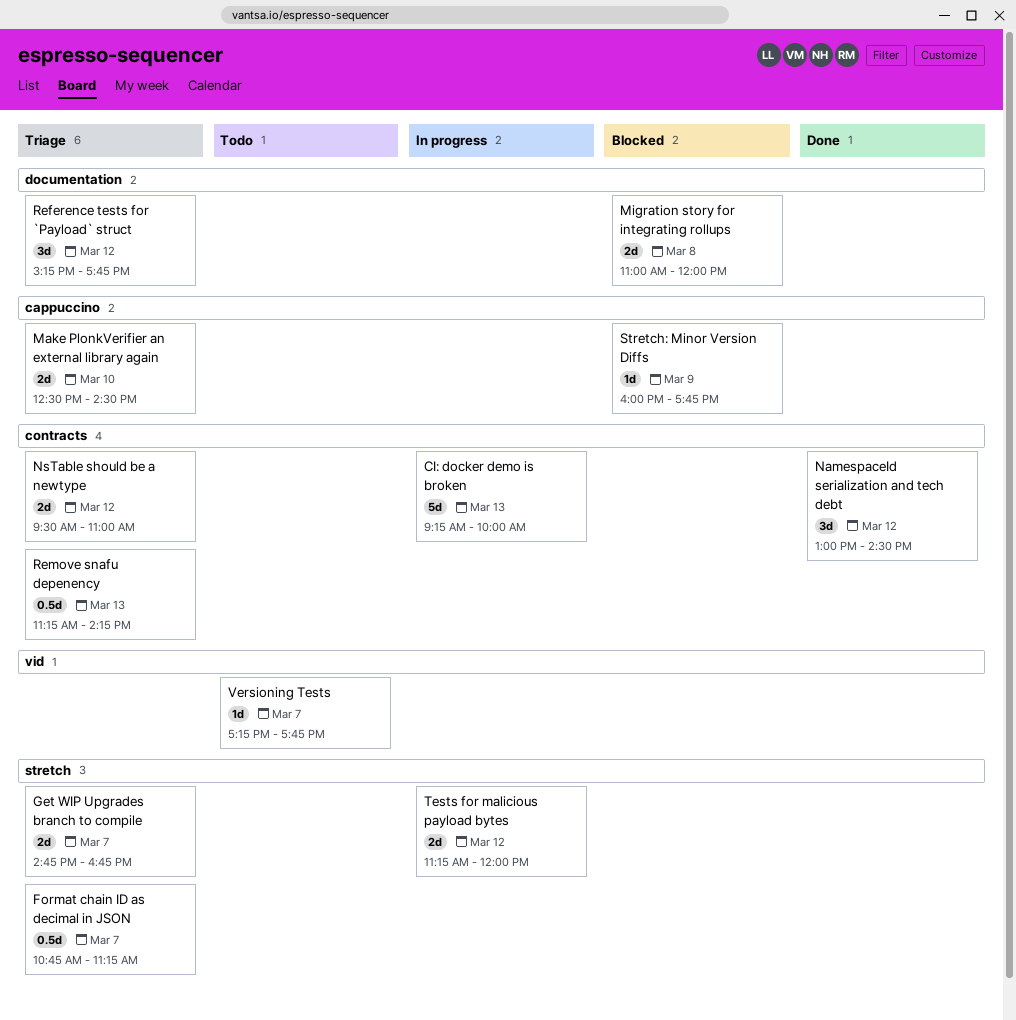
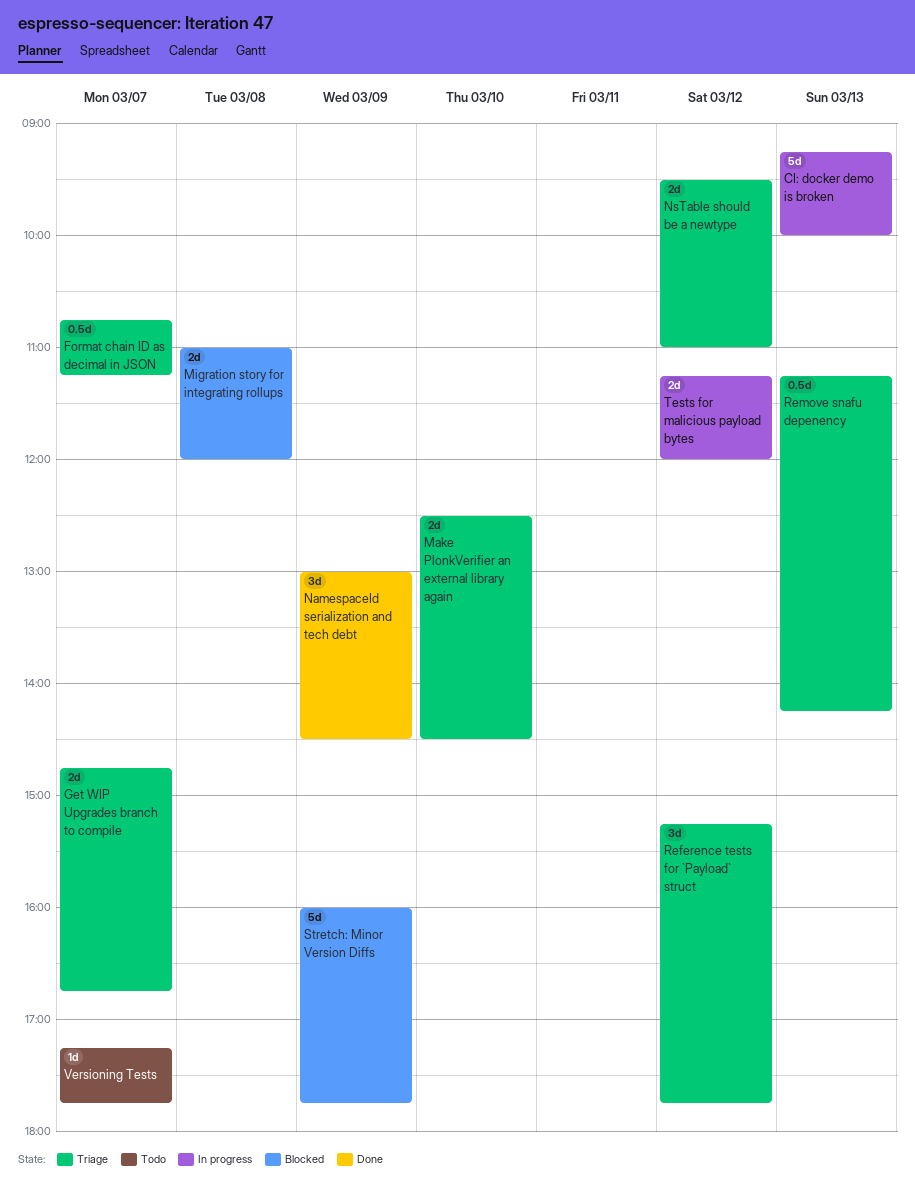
NamespaceId serialization and tech debt, day: Mar 12 -> Mar 9
Stretch: Minor Version Diffs, estimate: 1d -> 5d

